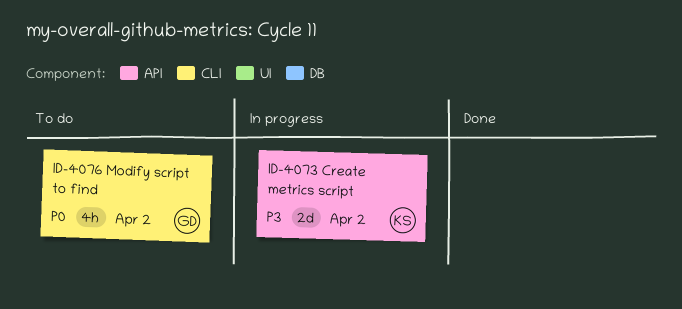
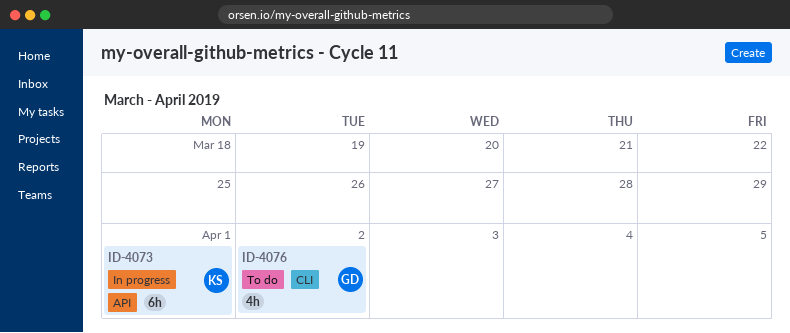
ID-4073, estimate: 2d -> 6h
ID-4073, due: Apr 2 -> Apr 1

